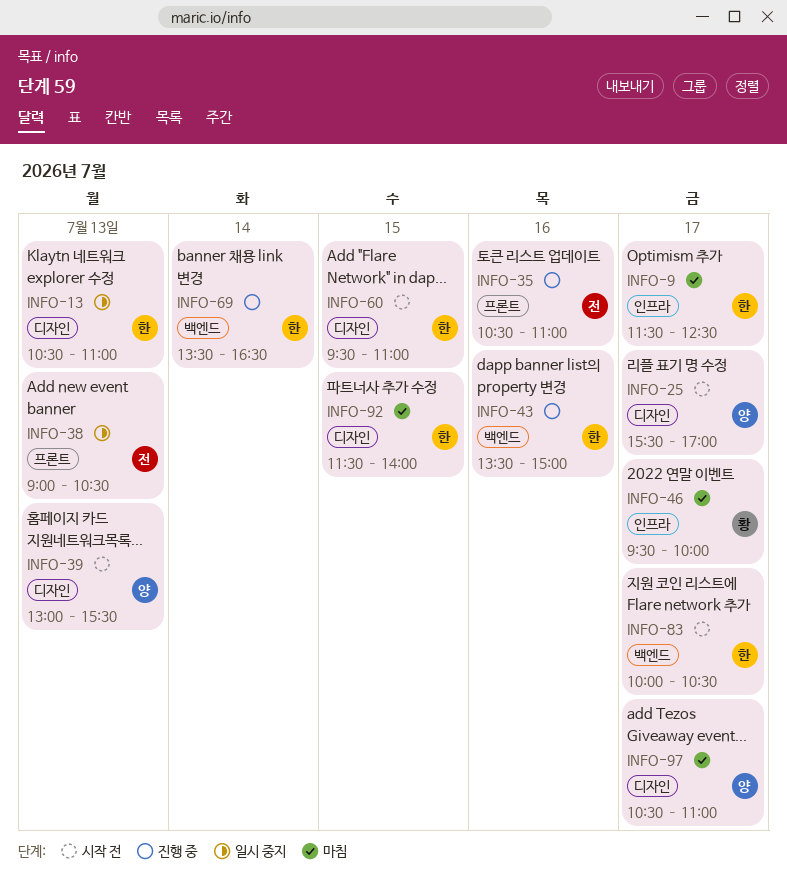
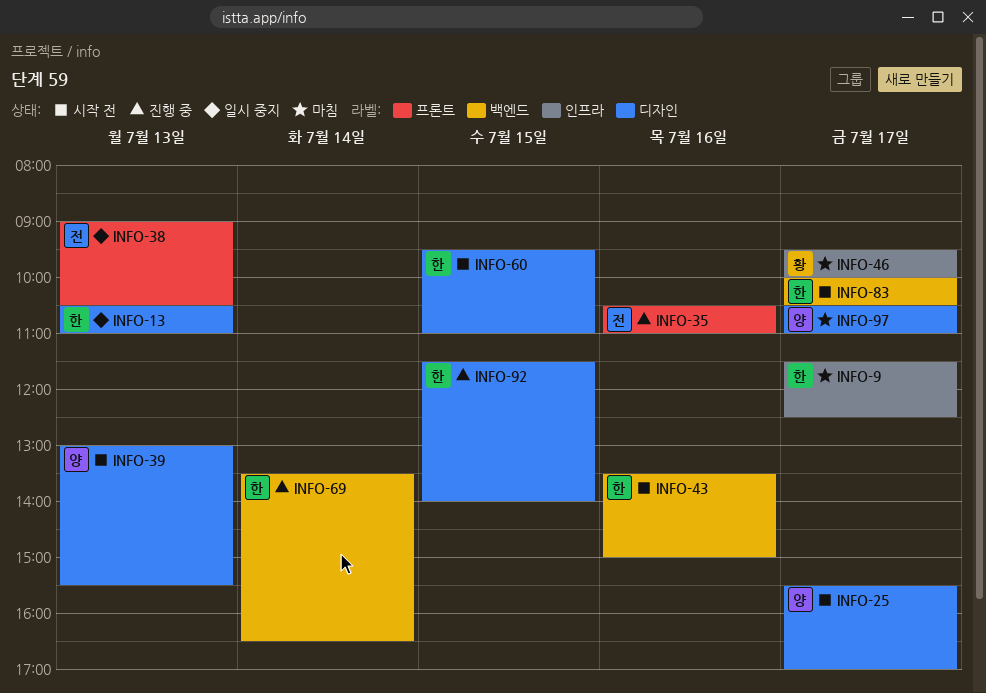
INFO-43, status: 진행 중 -> 시작 전
INFO-92, status: 마침 -> 진행 중

